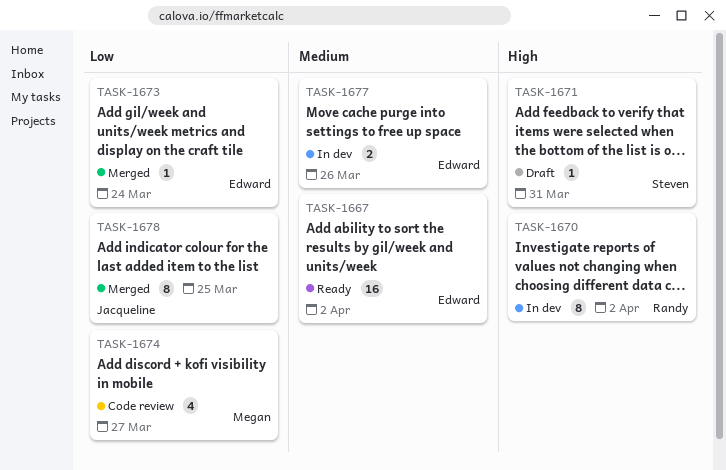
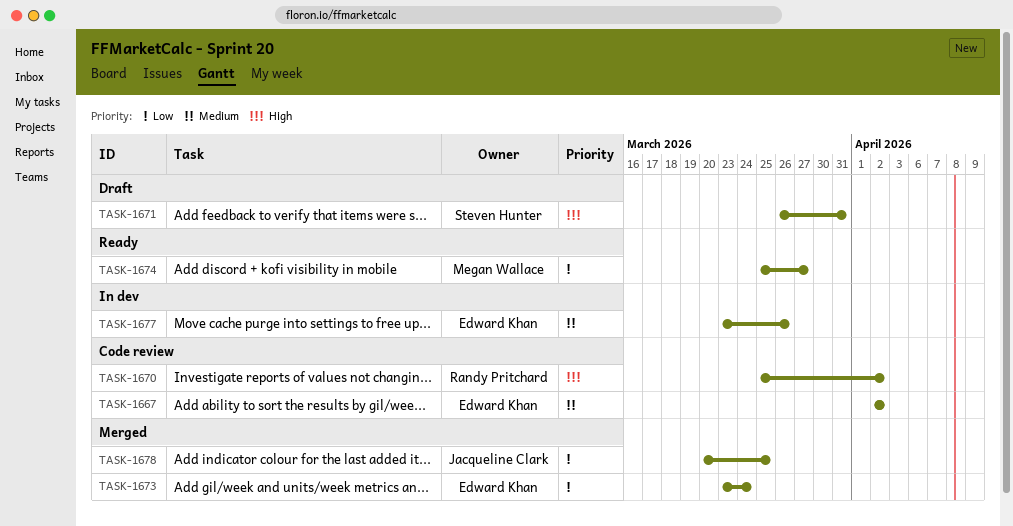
TASK-1667, status: Ready -> Code review
TASK-1670, status: In dev -> Code review
TASK-1674, status: Code review -> Ready

